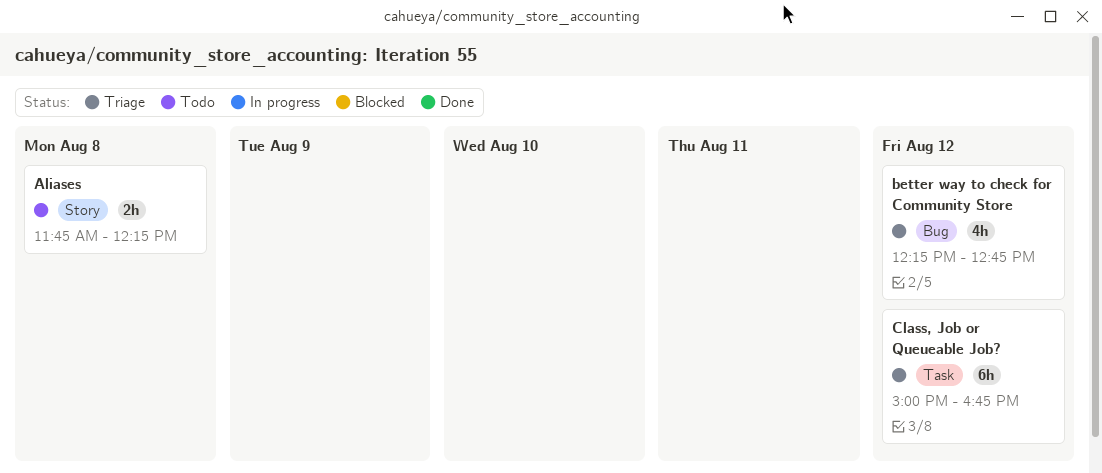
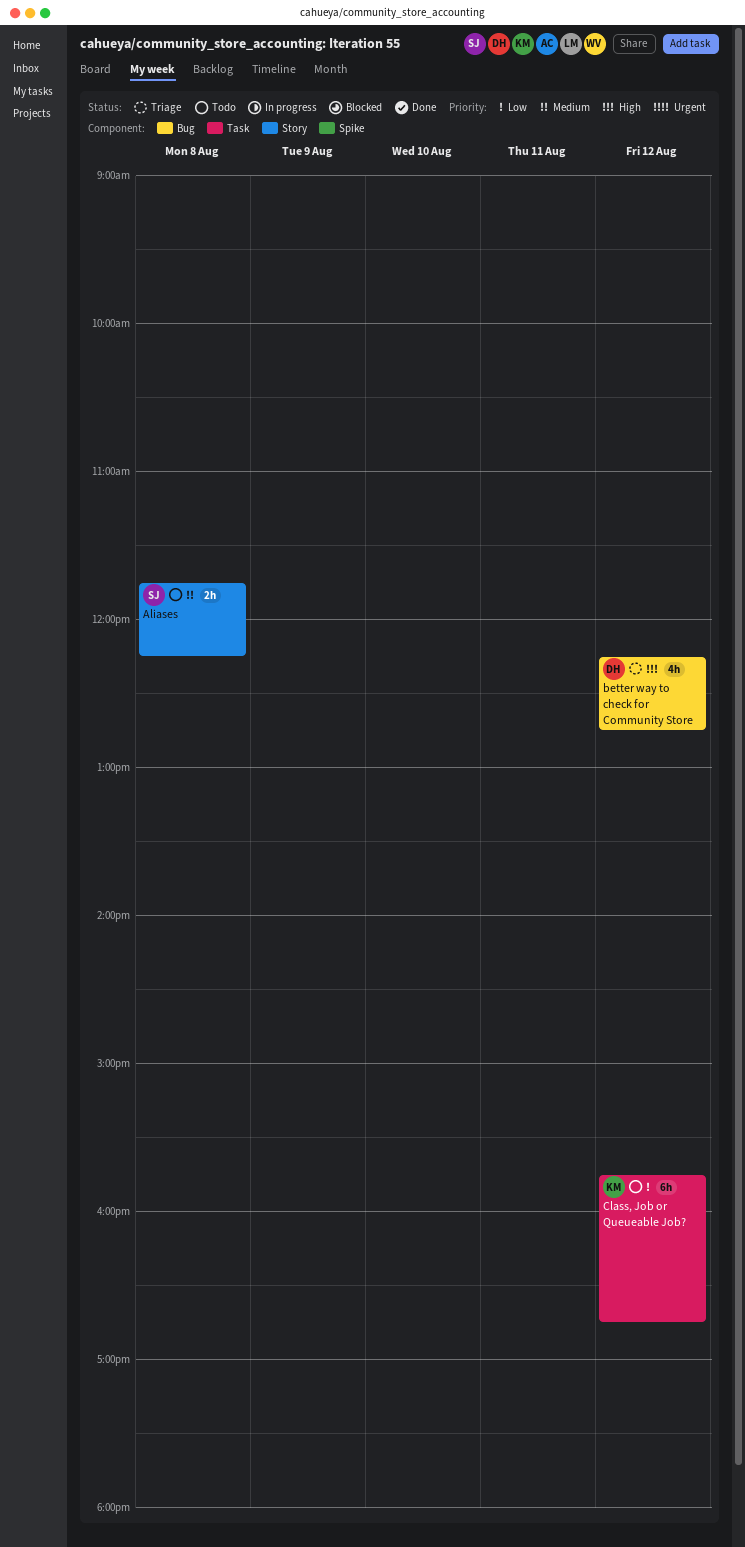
Class, Job or Queueable Job?, status: Triage -> Todo
Class, Job or Queueable Job?, begins: 15:00 -> 15:45

